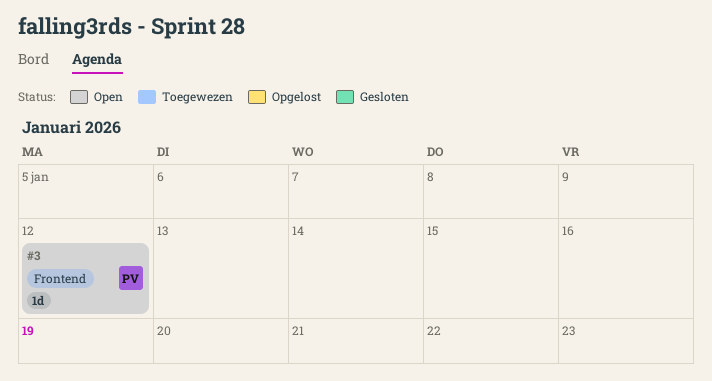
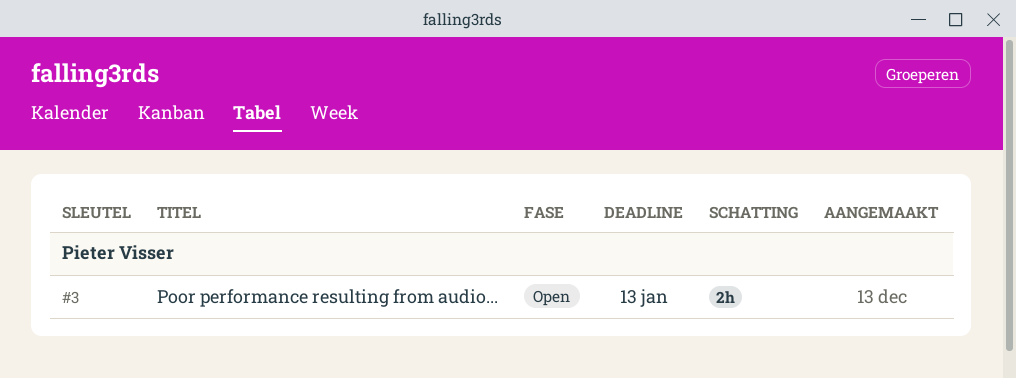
#3, estimate: 1d -> 2h
#3, due: Jan 12 -> Jan 13

